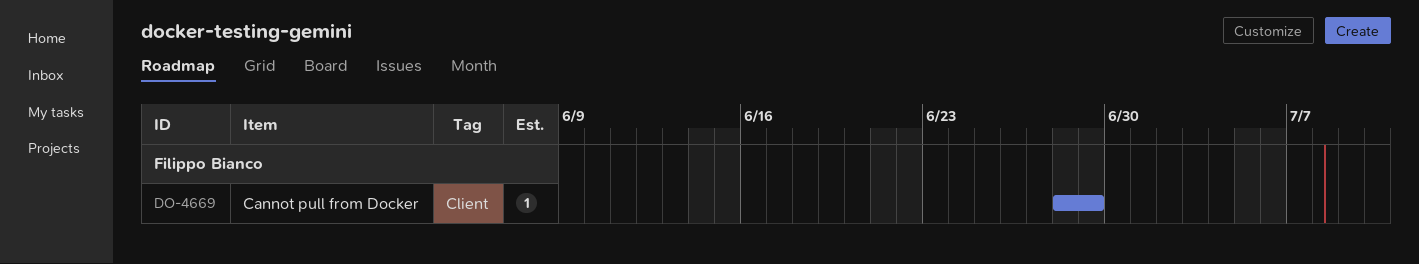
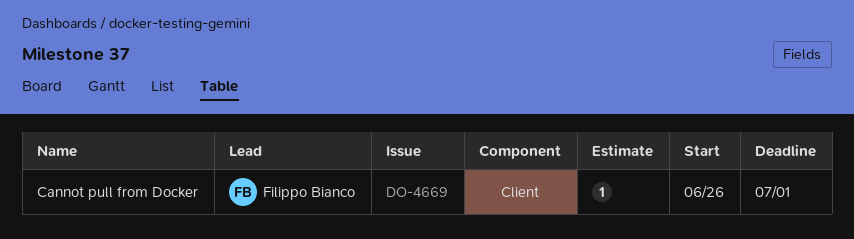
DO-4669, start: Jun 28 -> Jun 26
DO-4669, due: Jun 29 -> Jul 1

